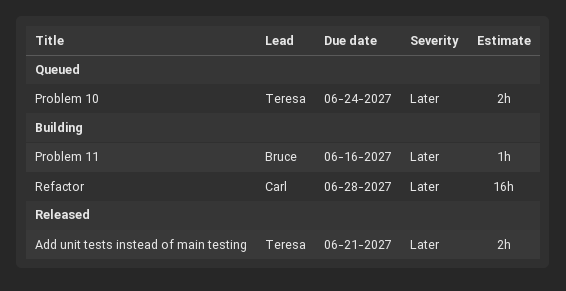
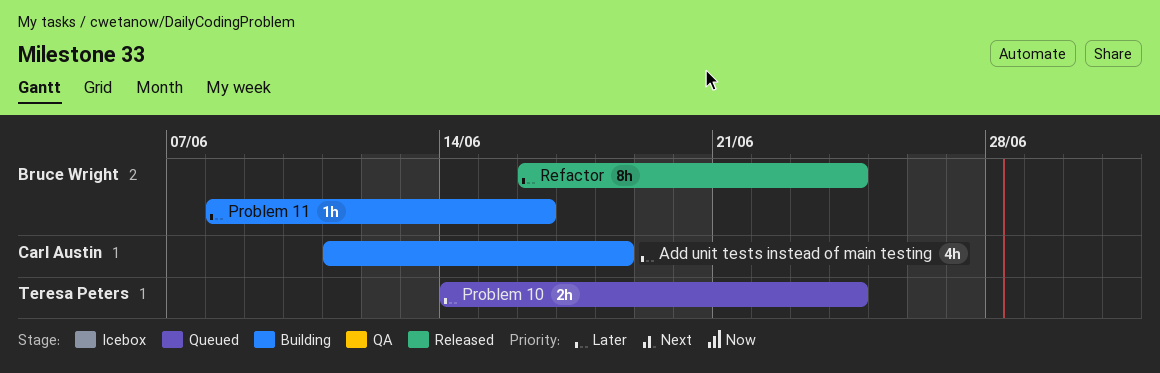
Add unit tests instead of main testing, status: Released -> Building
Add unit tests instead of main testing, owner: Teresa Peters -> Carl Austin
Add unit tests instead of main testing, estimate: 2h -> 4h
Add unit tests instead of main testing, due: Jun 21 -> Jun 18
Refactor, status: Building -> Released
Refactor, owner: Carl Austin -> Bruce Wright
Refactor, estimate: 16h -> 8h
Refactor, due: Jun 28 -> Jun 24

